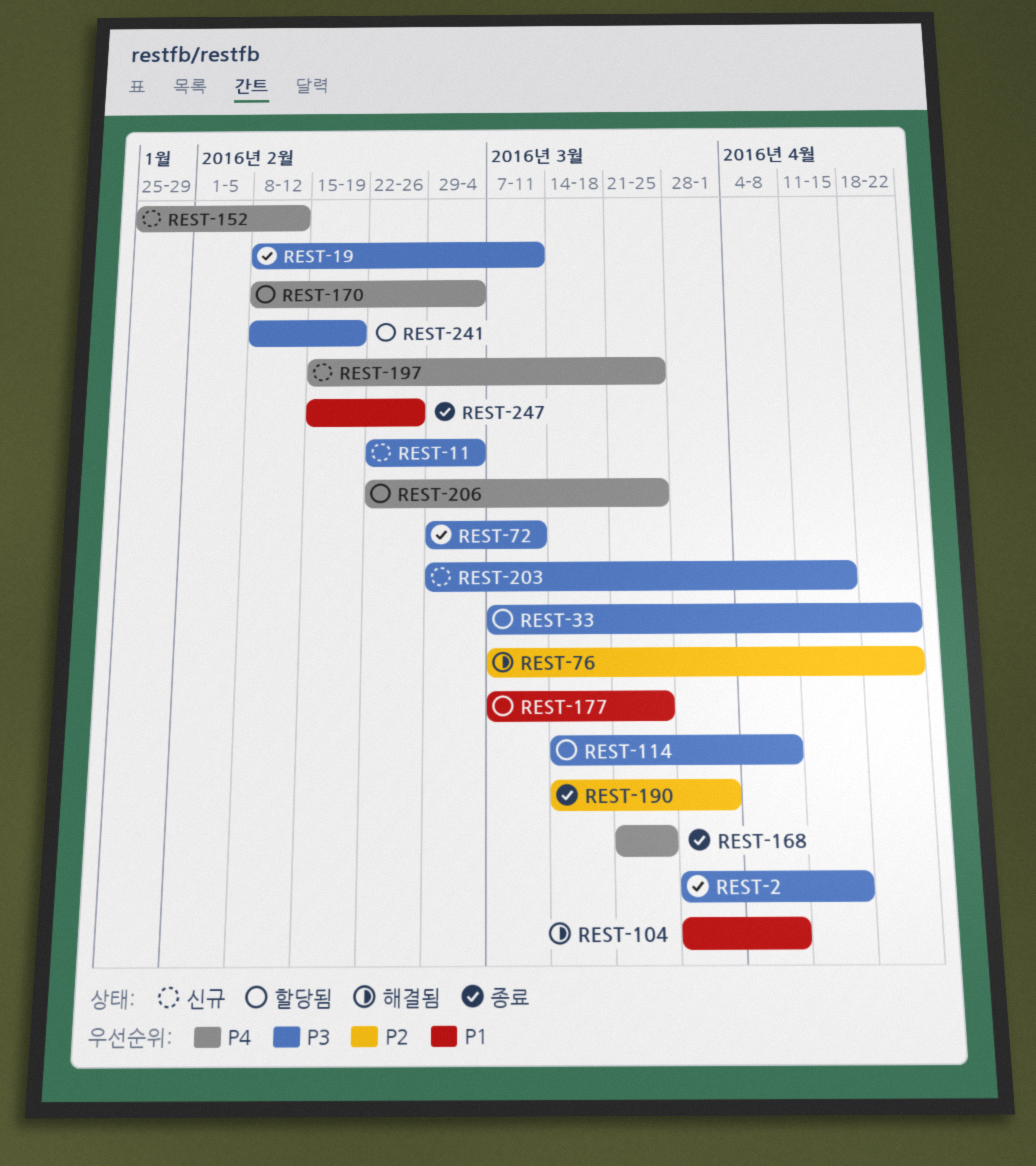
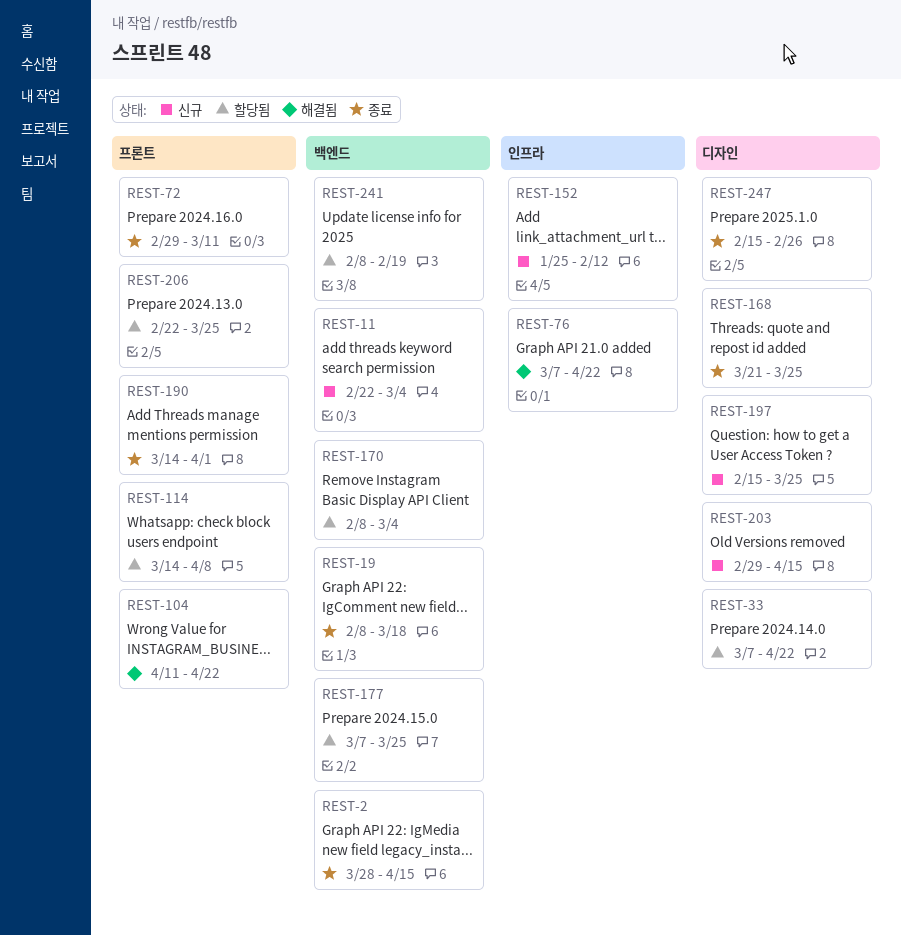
REST-19, due: Mar 11 -> Mar 18
REST-104, start: Mar 28 -> Apr 11
REST-104, due: Apr 8 -> Apr 22

